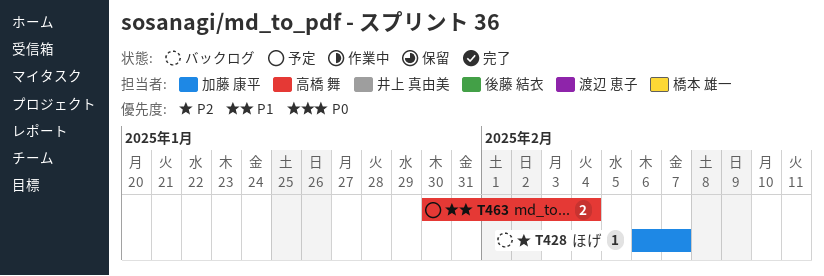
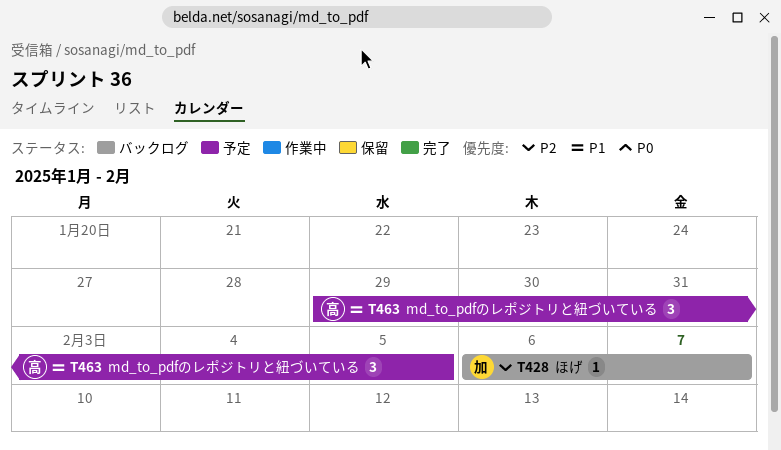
T463, estimate: 2 -> 3
T463, start: Jan 30 -> Jan 29
T463, due: Feb 4 -> Feb 5

